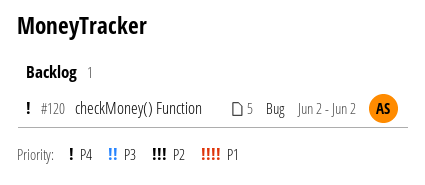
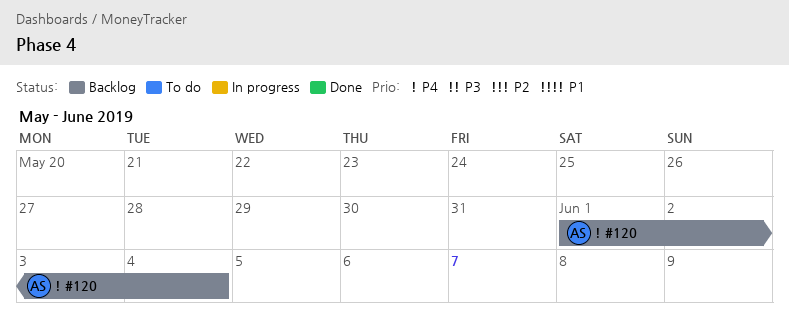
#120, start: Jun 2 -> Jun 1
#120, due: Jun 2 -> Jun 4

